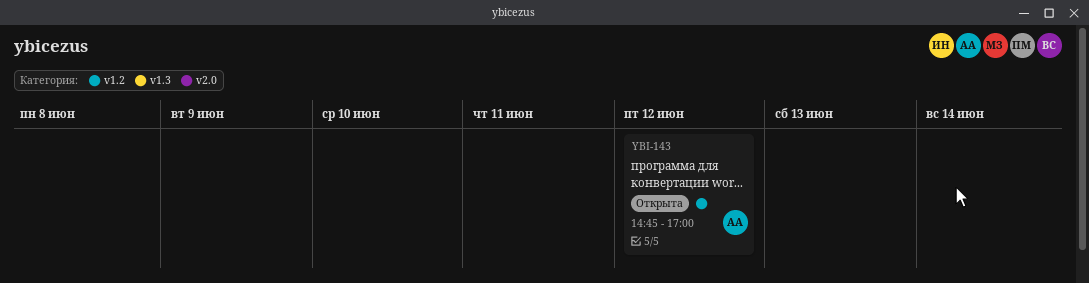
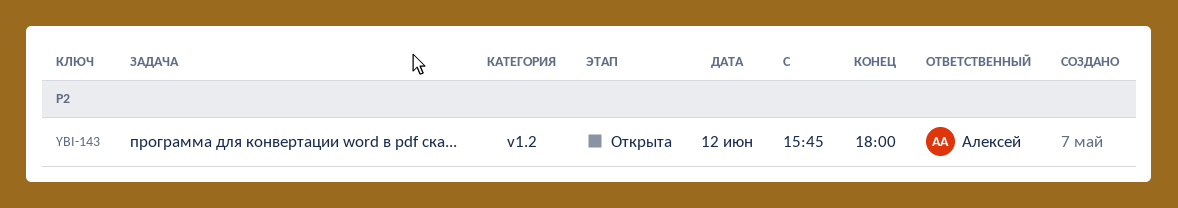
YBI-143, begins: 14:45 -> 15:45
YBI-143, ends: 17:00 -> 18:00

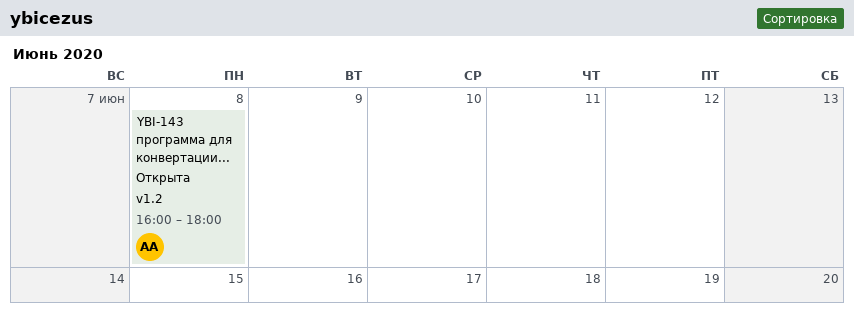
YBI-143, day: Jun 12 -> Jun 8
YBI-143, begins: 15:45 -> 16:00

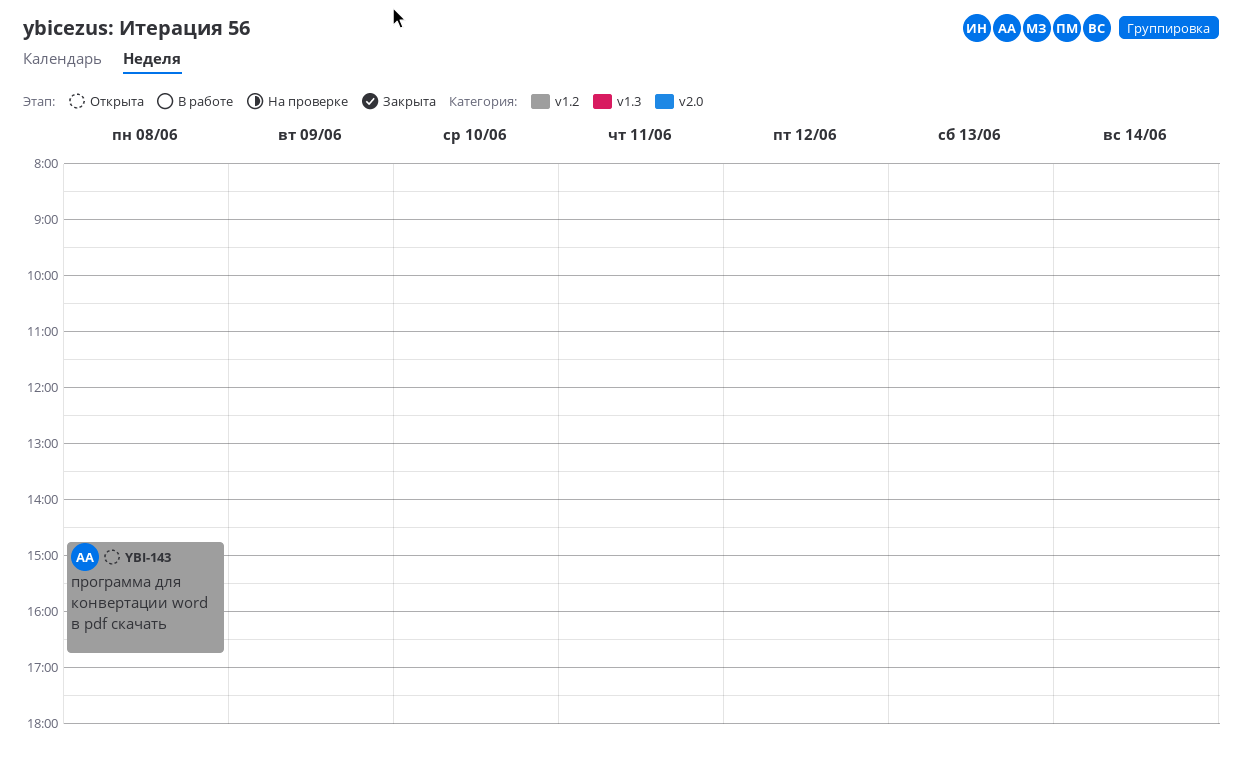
YBI-143, begins: 16:00 -> 14:45
YBI-143, ends: 18:00 -> 16:45

